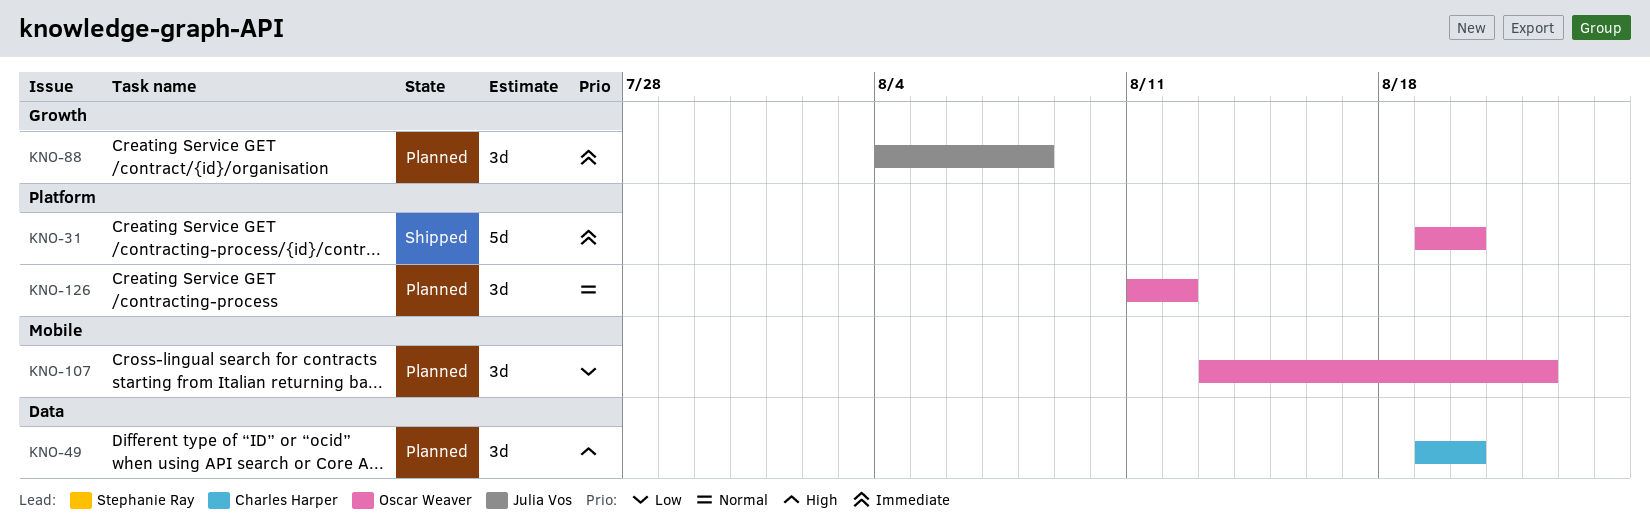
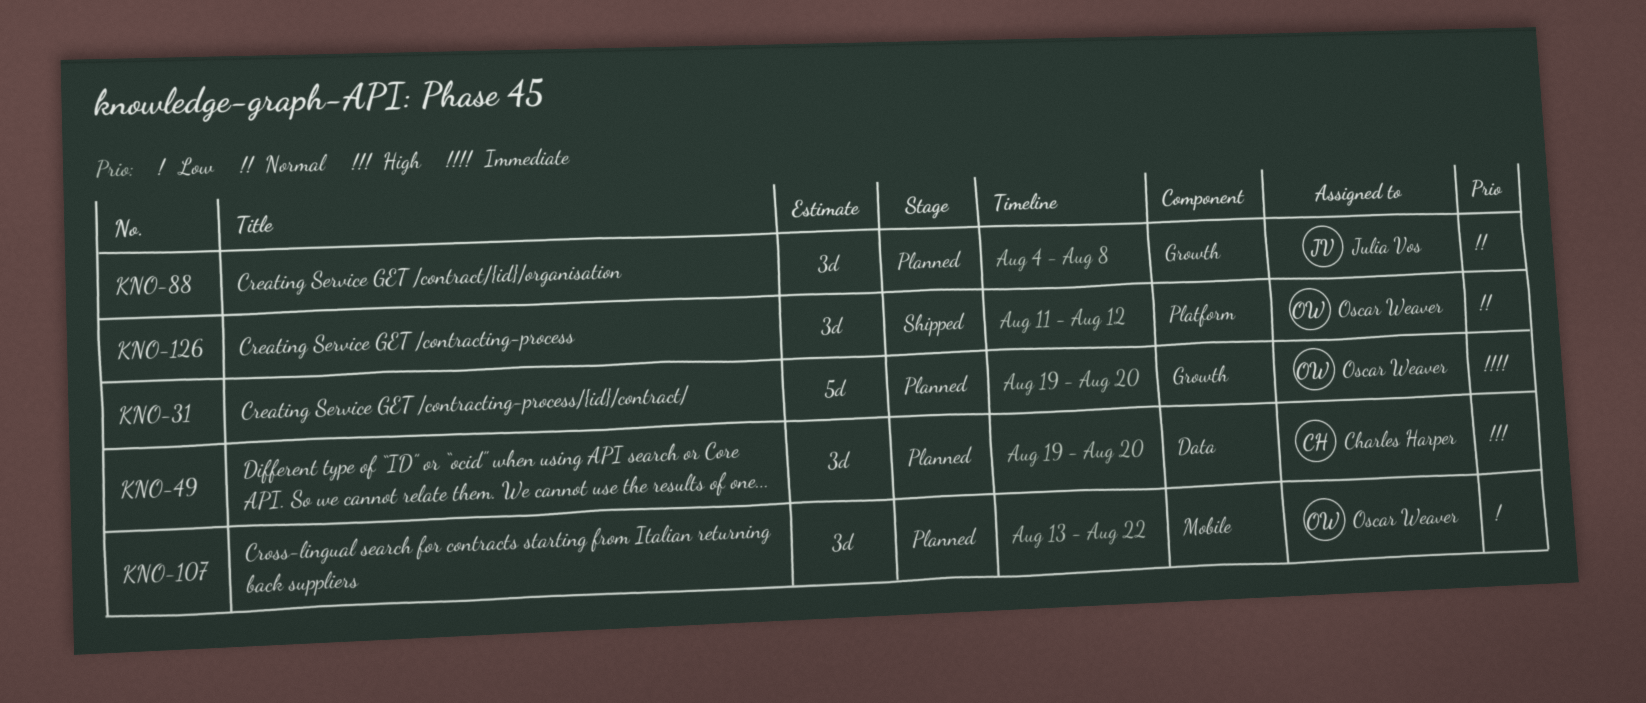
KNO-31, status: Shipped -> Planned
KNO-31, label: Platform -> Growth
KNO-88, priority: Immediate -> Normal
KNO-126, status: Planned -> Shipped

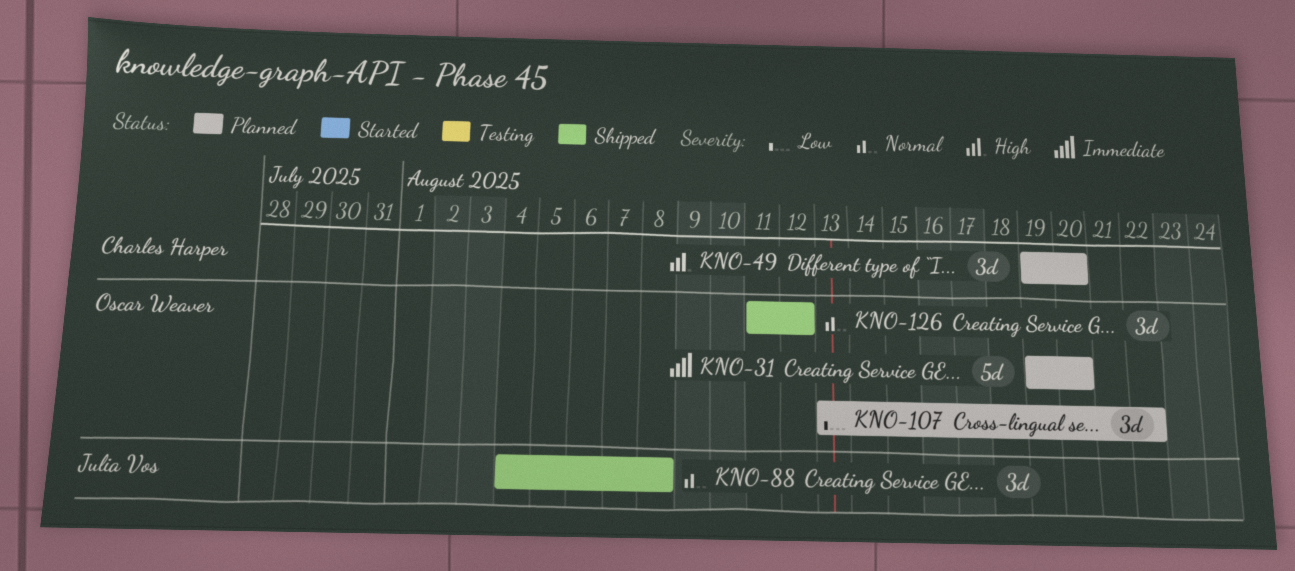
KNO-88, status: Planned -> Shipped

